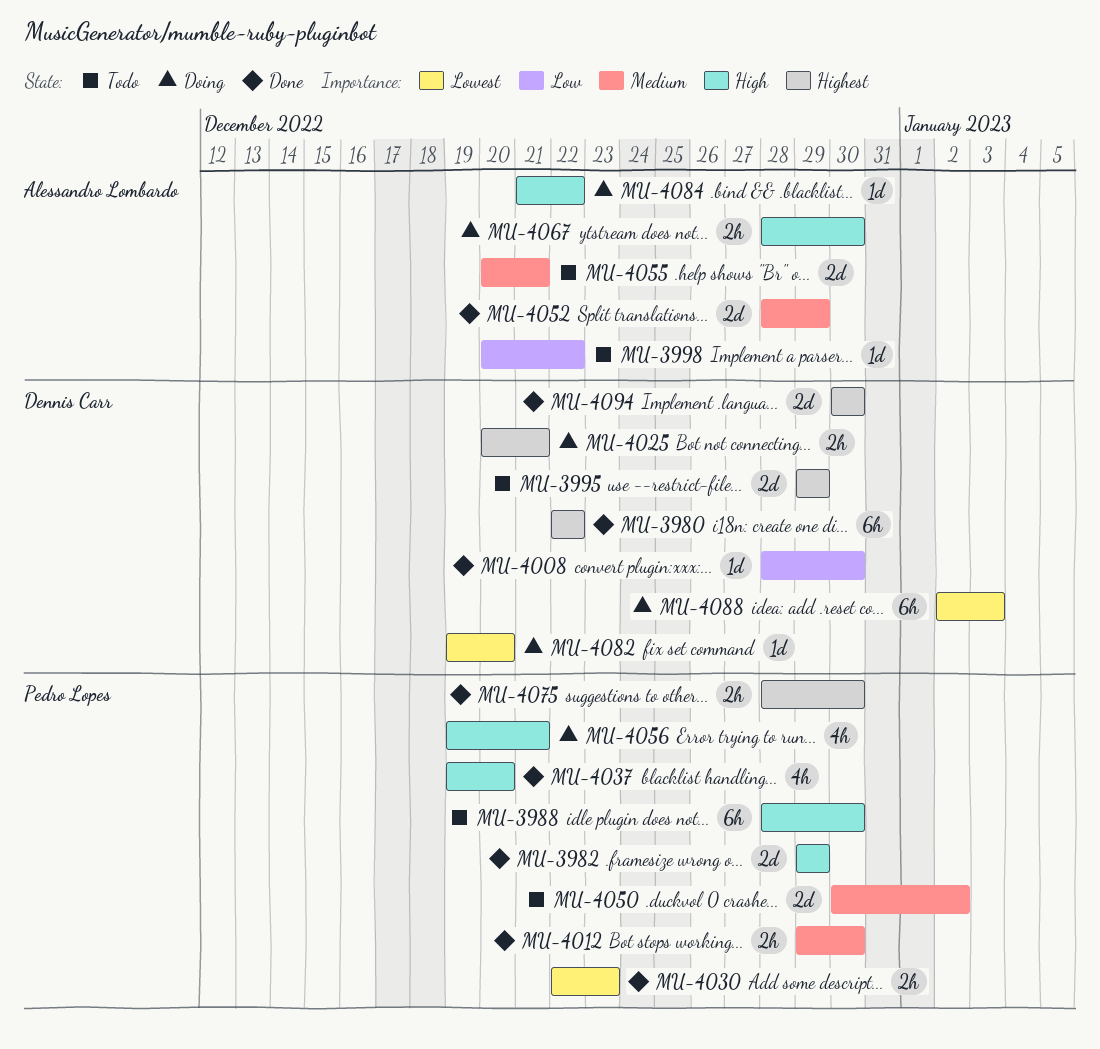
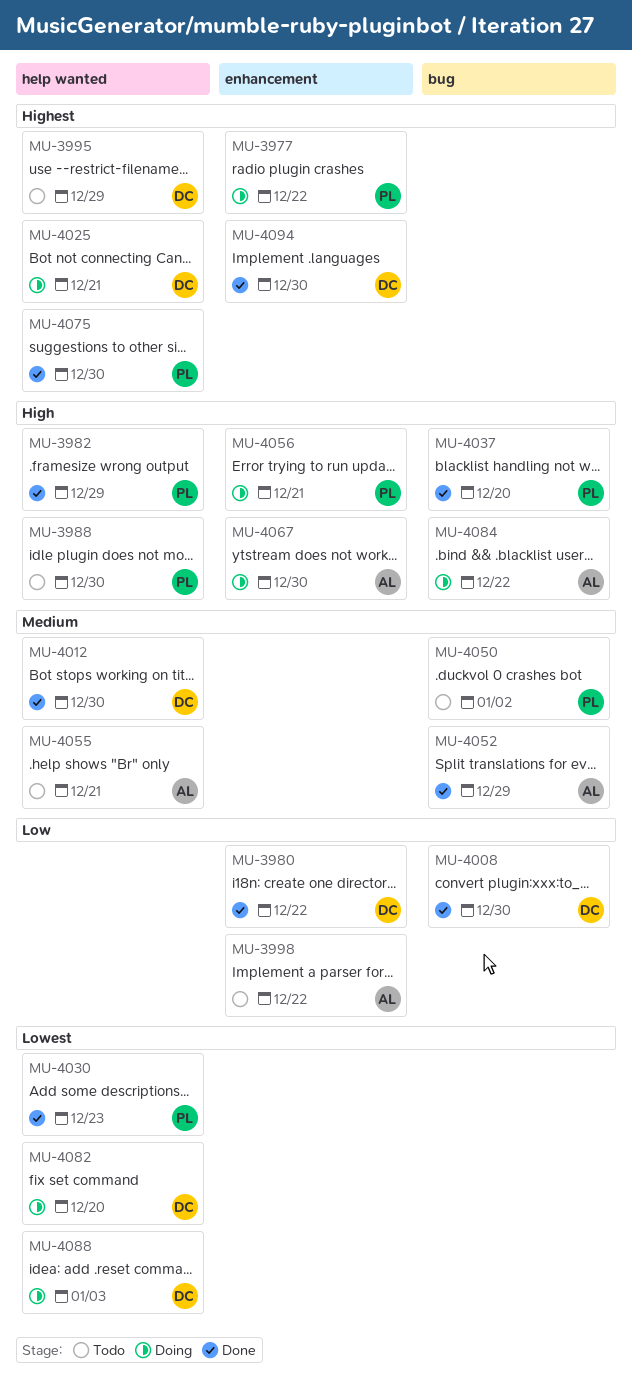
MU-3977: none -> present
MU-3980, priority: Highest -> Low
MU-4012, owner: Pedro Lopes -> Dennis Carr

